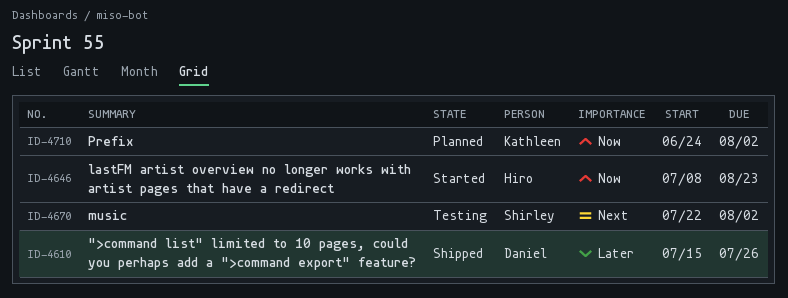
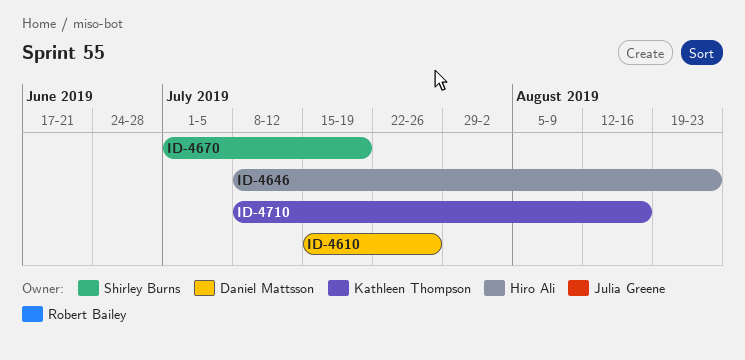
ID-4670, start: Jul 22 -> Jul 1
ID-4670, due: Aug 2 -> Jul 19
ID-4710, start: Jun 24 -> Jul 8
ID-4710, due: Aug 2 -> Aug 16

